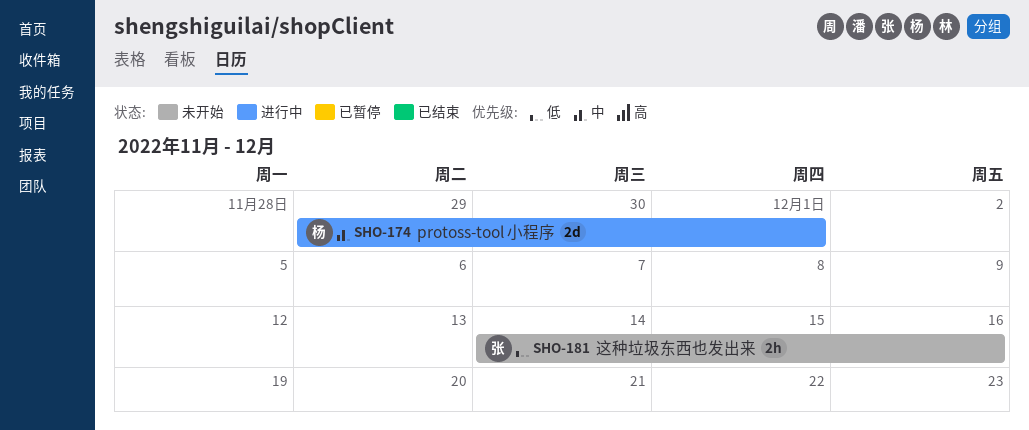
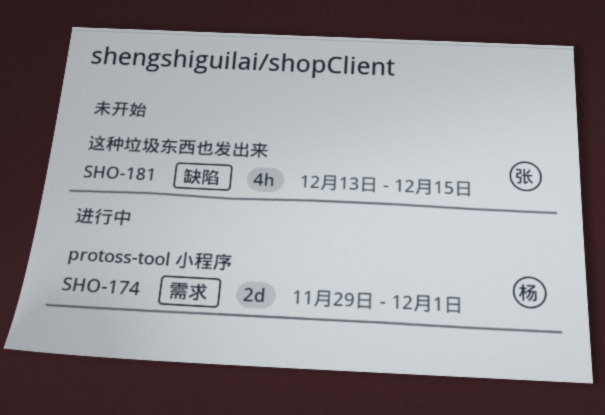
SHO-181, estimate: 2h -> 4h
SHO-181, start: Dec 14 -> Dec 13
SHO-181, due: Dec 16 -> Dec 15

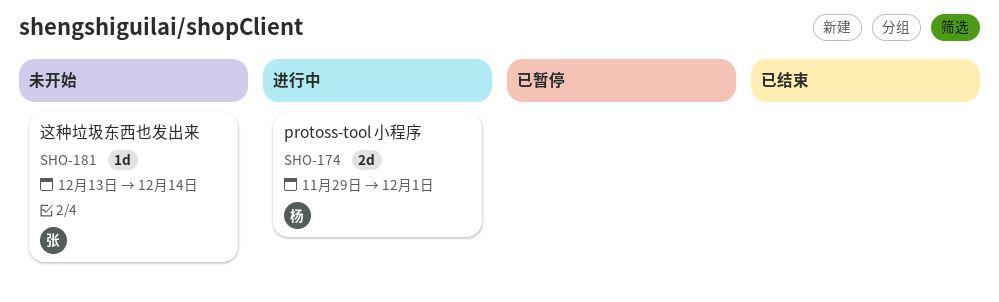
SHO-181, estimate: 4h -> 1d
SHO-181, due: Dec 15 -> Dec 14

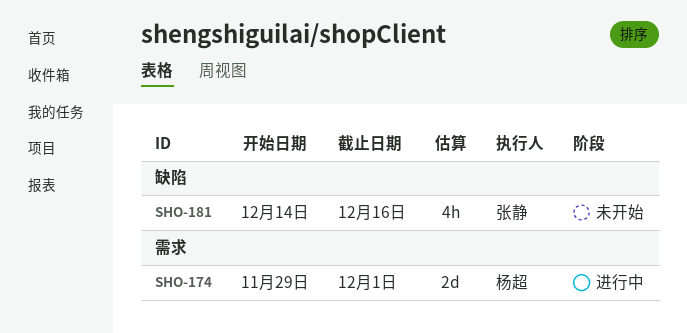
SHO-181, estimate: 1d -> 4h
SHO-181, start: Dec 13 -> Dec 14
SHO-181, due: Dec 14 -> Dec 16

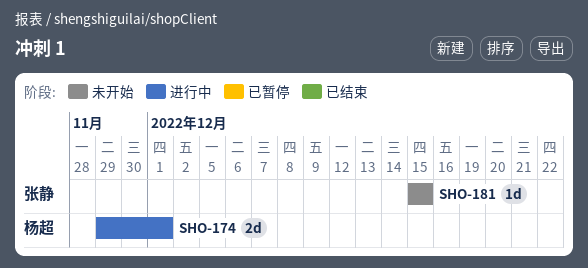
SHO-181, estimate: 4h -> 1d
SHO-181, start: Dec 14 -> Dec 15
SHO-181, due: Dec 16 -> Dec 15

